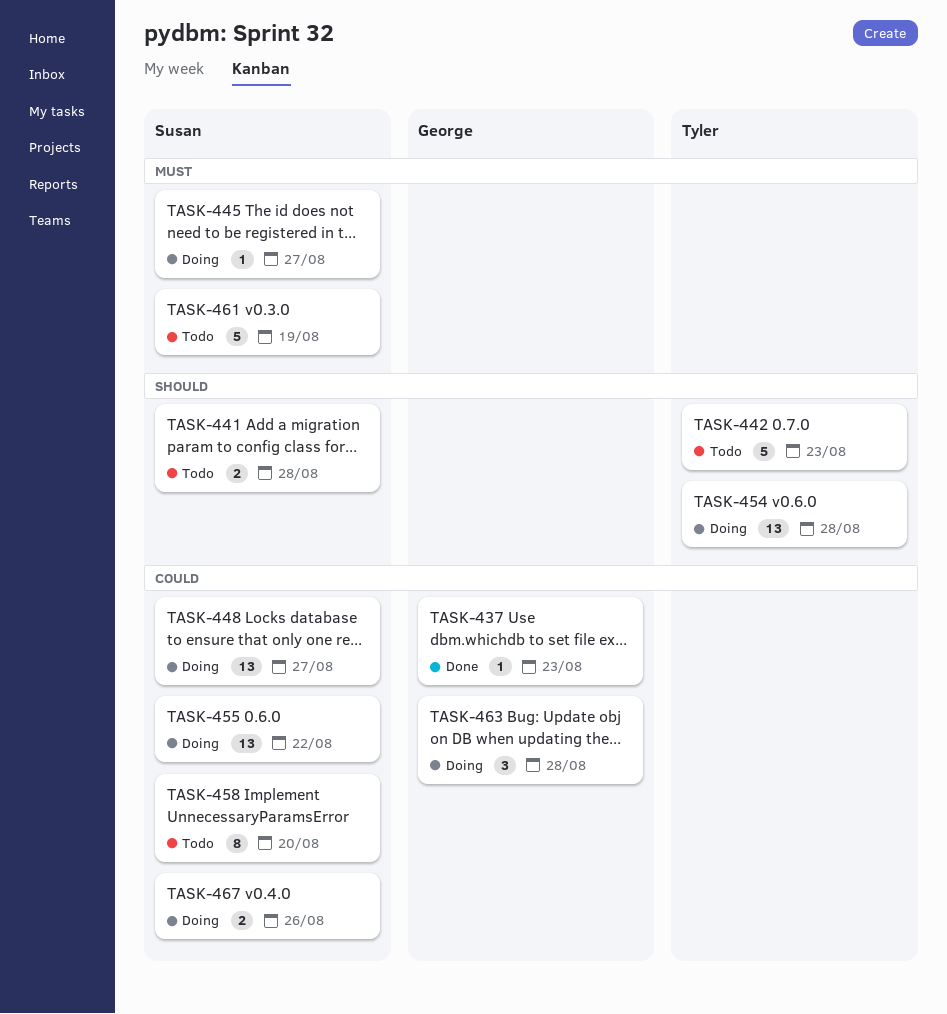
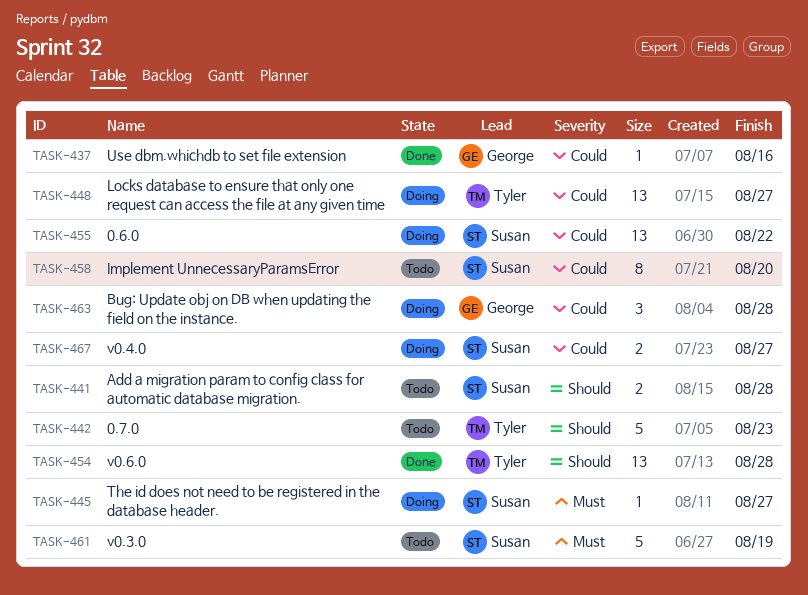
TASK-437, due: Aug 23 -> Aug 16
TASK-448, owner: Susan -> Tyler
TASK-454, status: Doing -> Done
TASK-467, due: Aug 26 -> Aug 27

